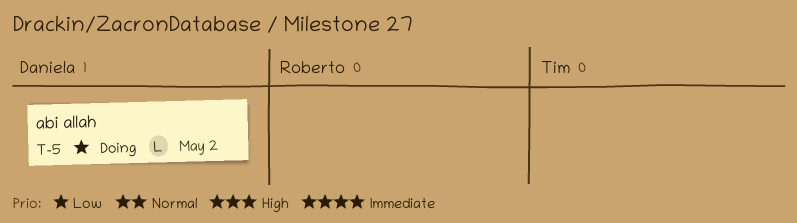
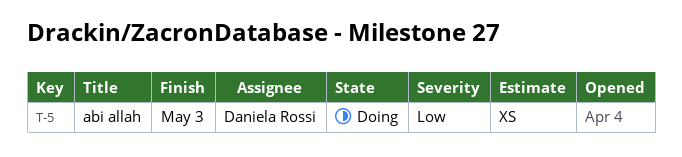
T-5, estimate: L -> XS
T-5, due: May 2 -> May 3

